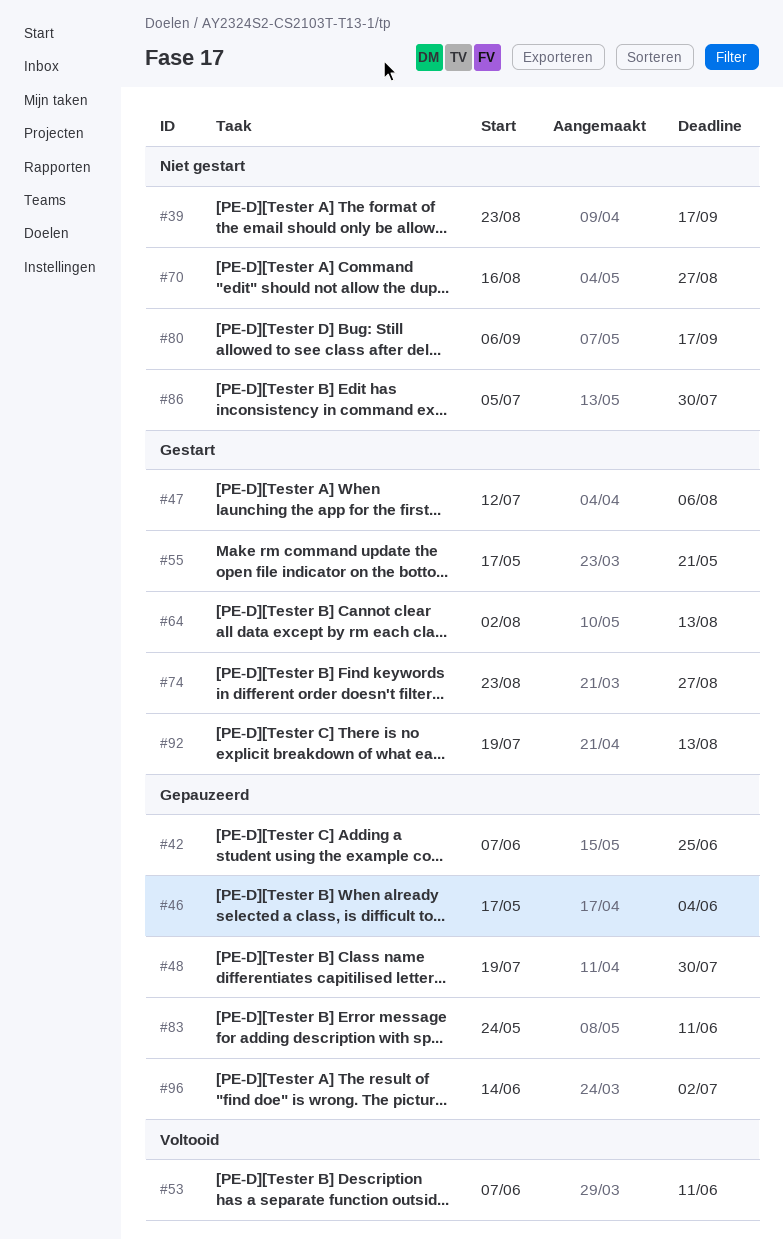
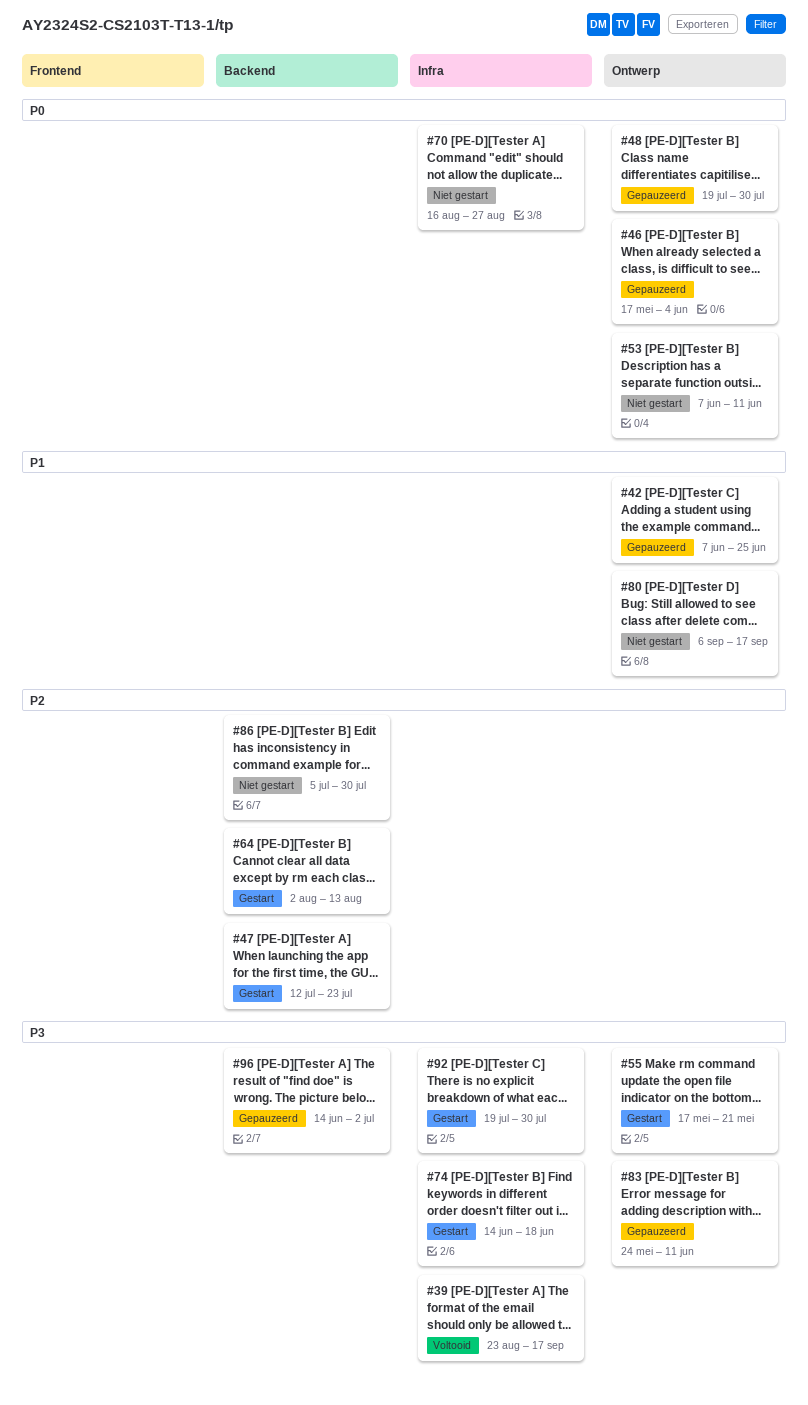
#39, status: Niet gestart -> Voltooid
#47, due: Aug 6 -> Jul 23
#53, status: Voltooid -> Niet gestart
#74, start: Aug 23 -> Jun 14
#74, due: Aug 27 -> Jun 18
#92, due: Aug 13 -> Jul 30

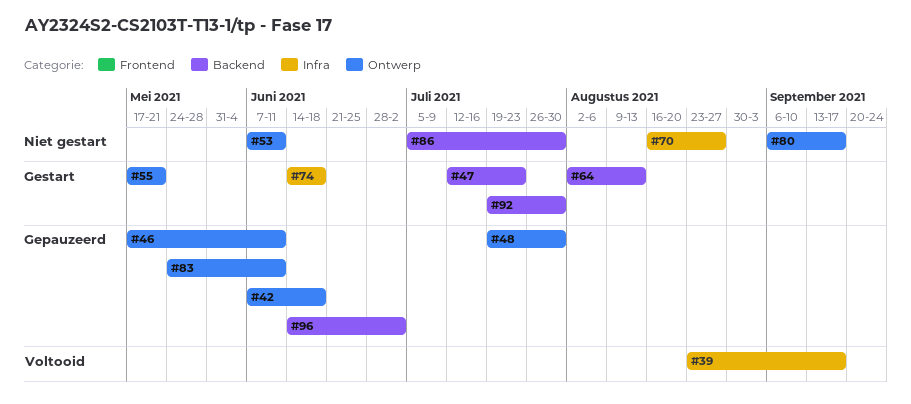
#42, due: Jun 25 -> Jun 18
#46, due: Jun 4 -> Jun 11
#92, label: Infra -> Backend

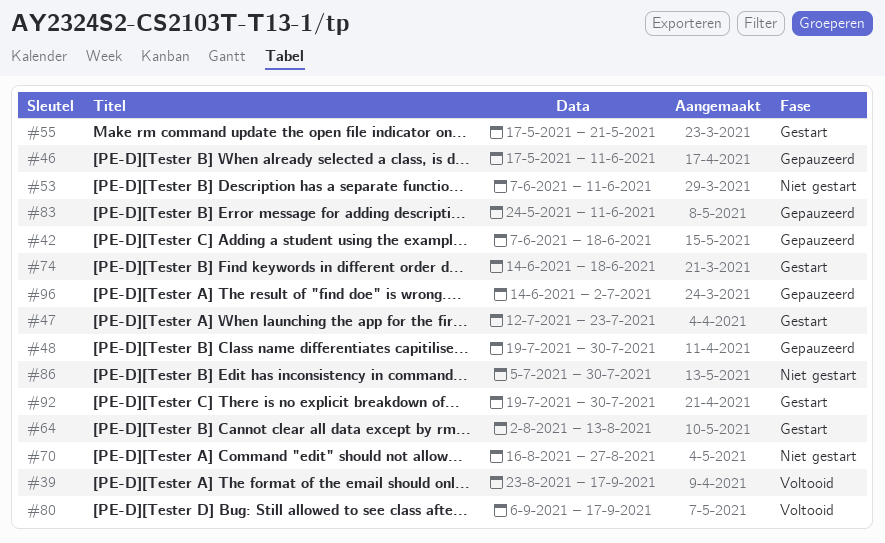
#80, status: Niet gestart -> Voltooid

